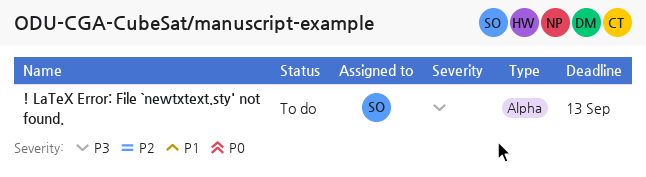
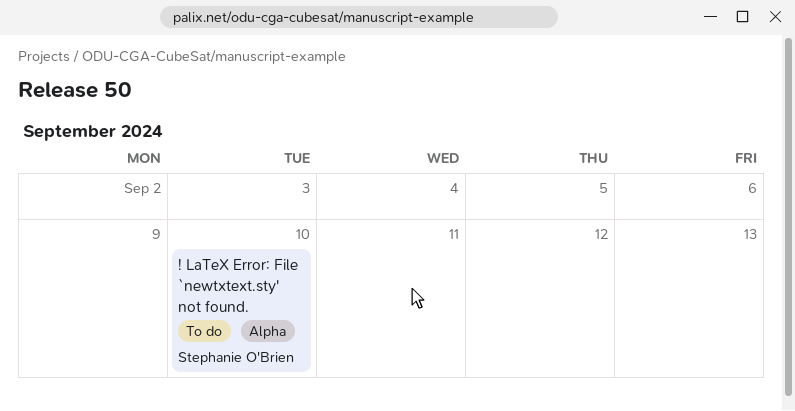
! LaTeX Error: File `newtxtext.sty' not found., due: Sep 13 -> Sep 10

